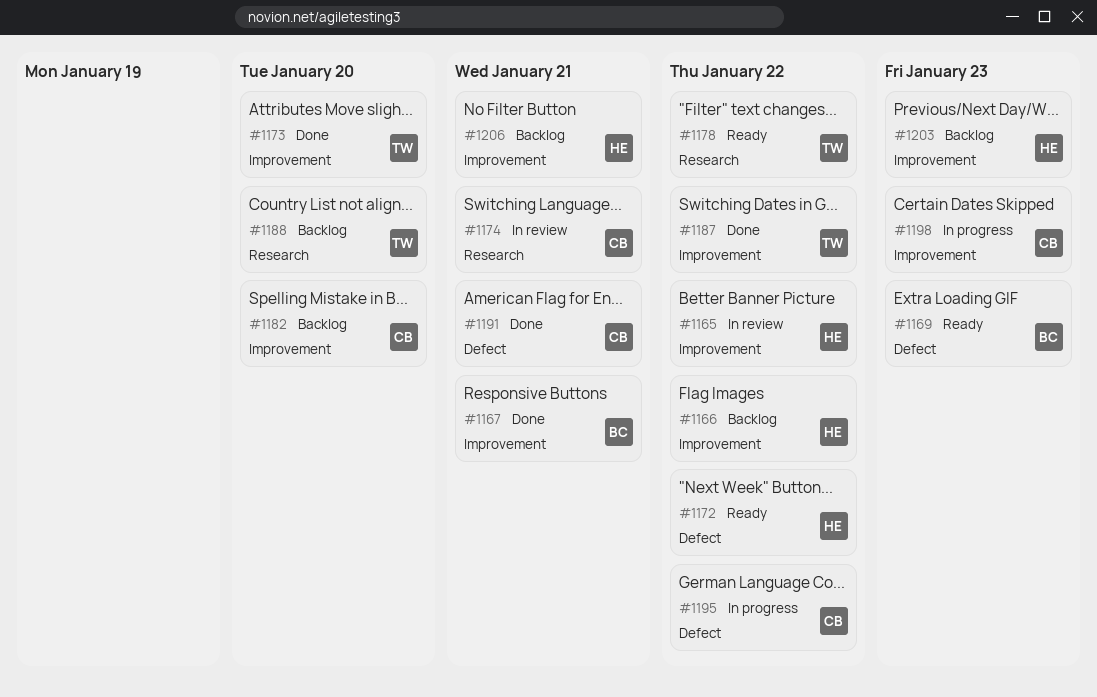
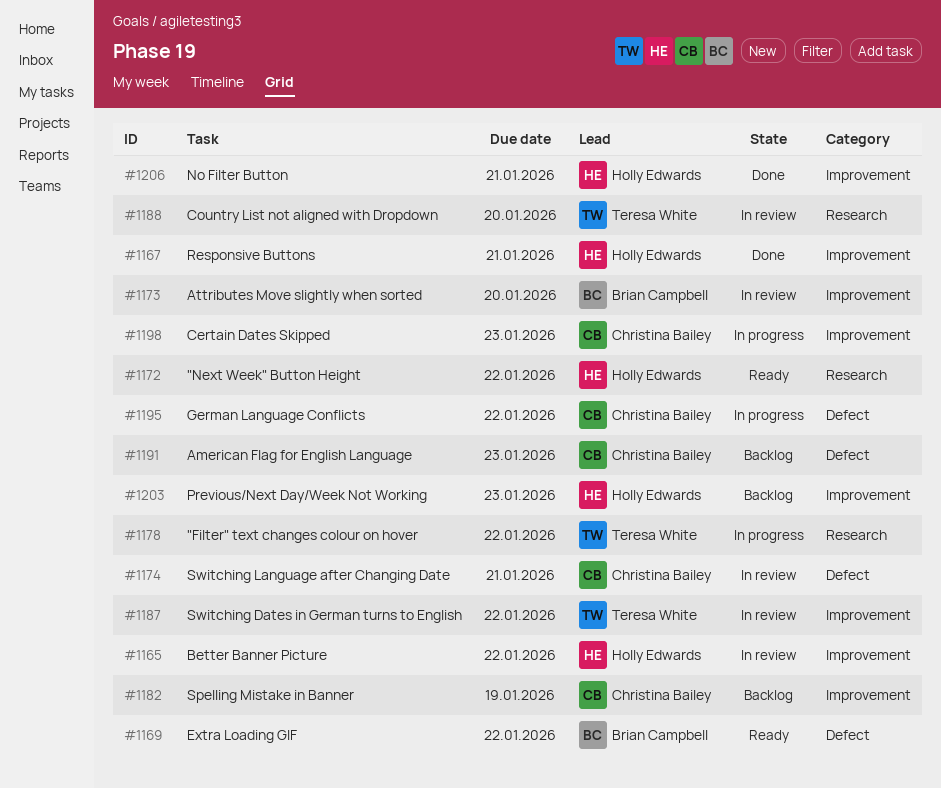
#1166: present -> none
#1167, owner: Brian Campbell -> Holly Edwards
#1169, due: Jan 23 -> Jan 22
#1172, label: Defect -> Research
#1173, status: Done -> In review
#1173, owner: Teresa White -> Brian Campbell
#1174, label: Research -> Defect
#1178, status: Ready -> In progress
#1182, due: Jan 20 -> Jan 19
#1187, status: Done -> In review
#1188, status: Backlog -> In review
#1191, status: Done -> Backlog
#1191, due: Jan 21 -> Jan 23
#1206, status: Backlog -> Done

